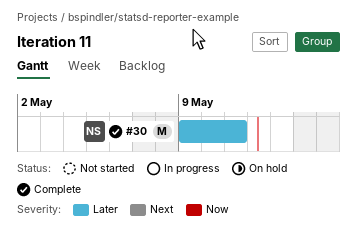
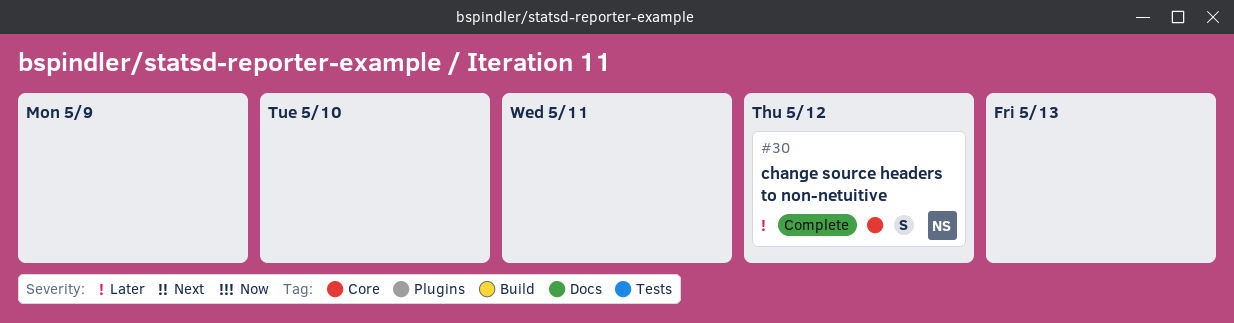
#30, estimate: M -> S
#30, due: May 11 -> May 12

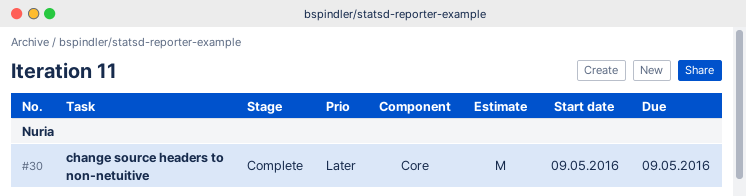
#30, estimate: S -> M
#30, due: May 12 -> May 9

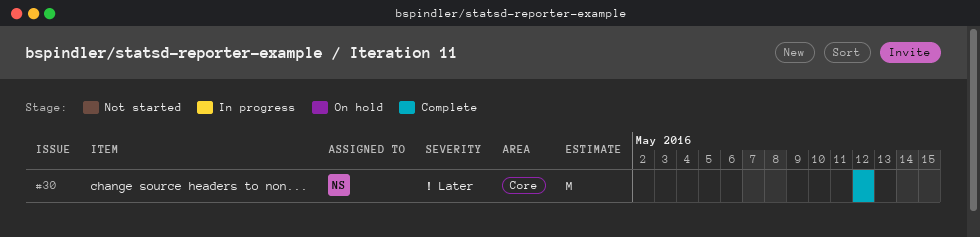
#30, start: May 9 -> May 12
#30, due: May 9 -> May 12

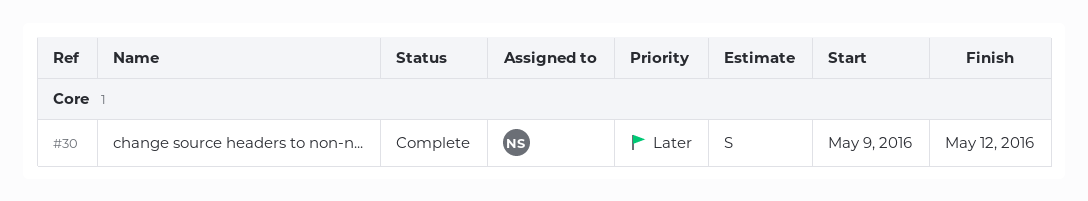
#30, estimate: M -> S
#30, start: May 12 -> May 9

